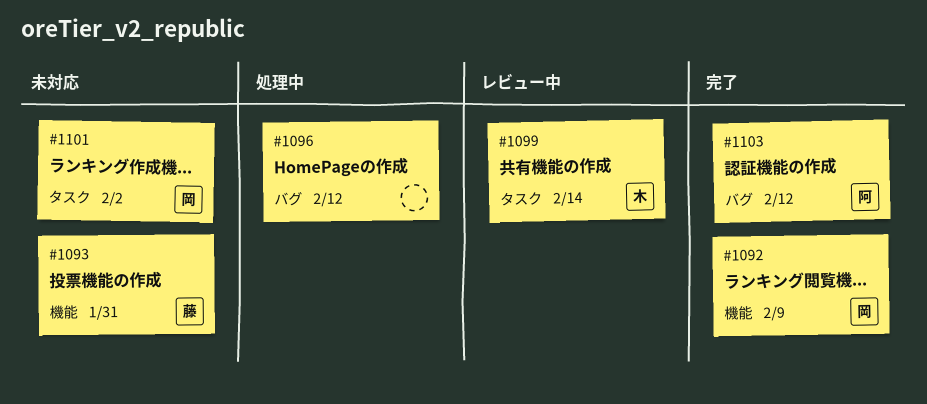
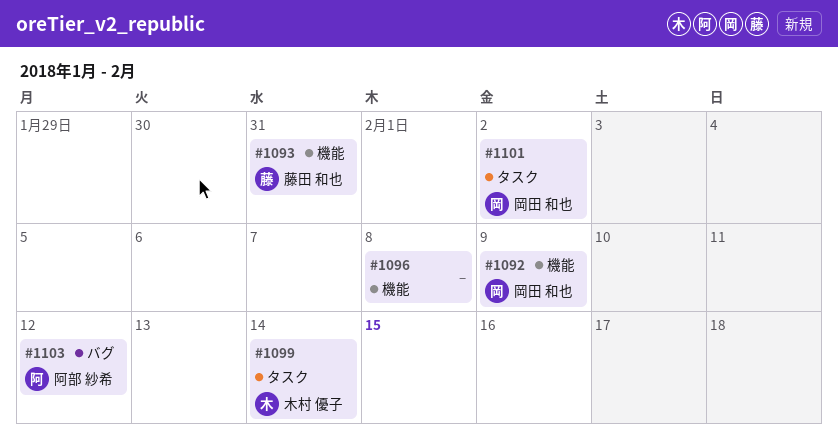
#1096, label: バグ -> 機能
#1096, due: Feb 12 -> Feb 8

